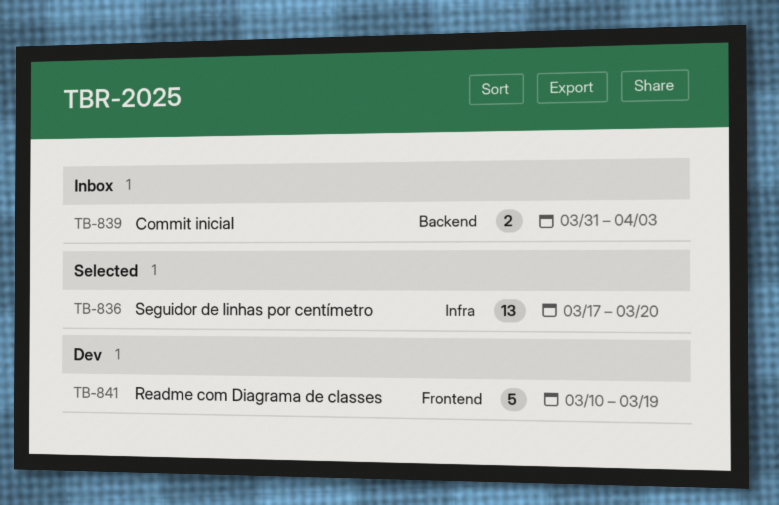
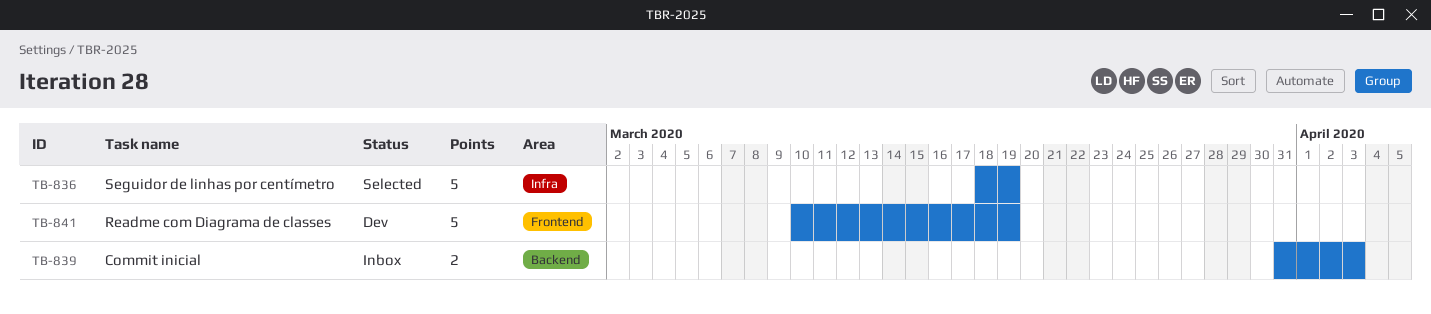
TB-836, estimate: 13 -> 5
TB-836, start: Mar 17 -> Mar 18
TB-836, due: Mar 20 -> Mar 19

